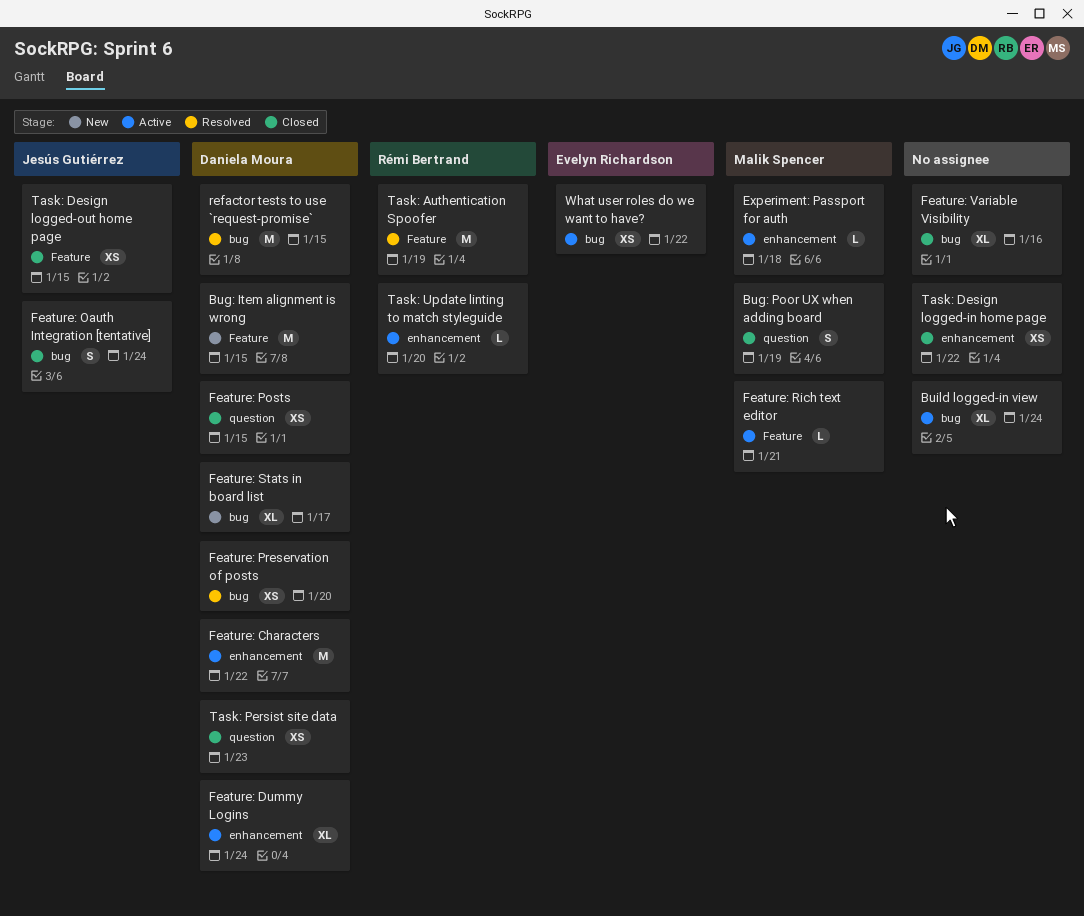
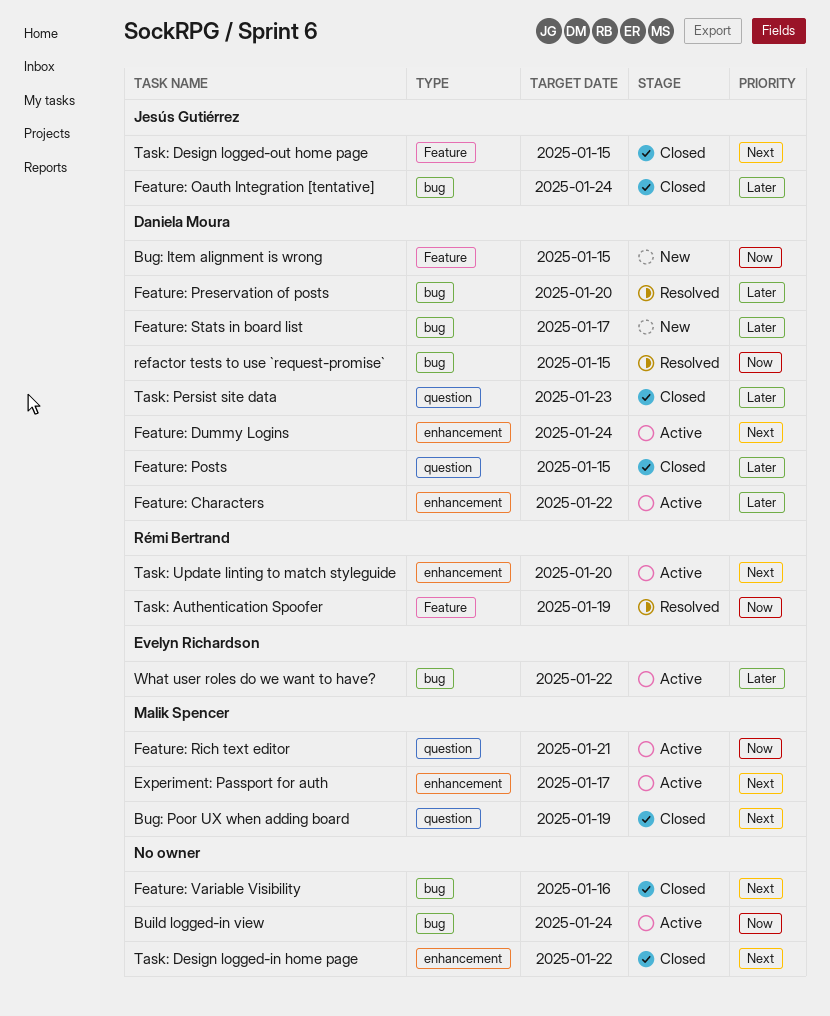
Experiment: Passport for auth, due: Jan 18 -> Jan 17
Feature: Rich text editor, label: Feature -> question

